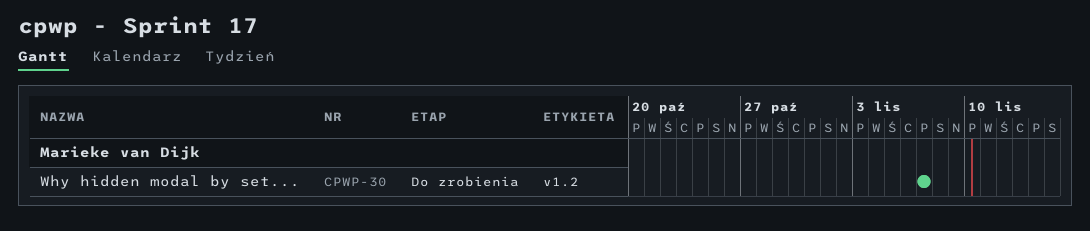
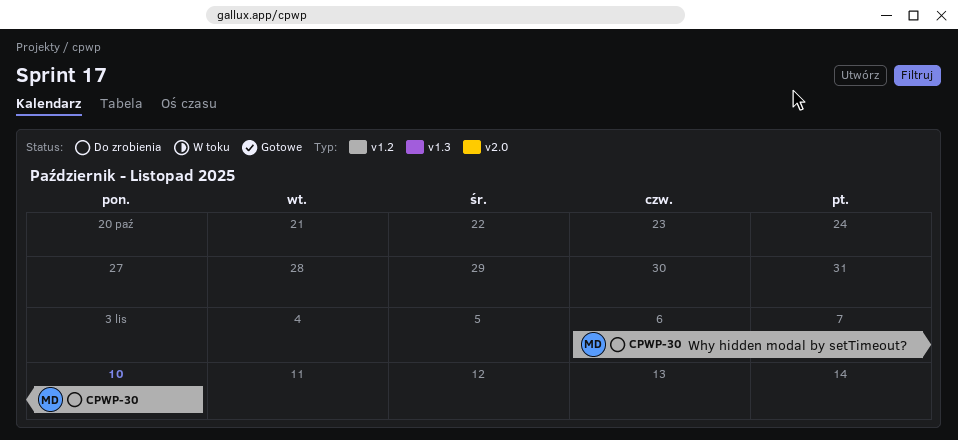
CPWP-30, start: Nov 7 -> Nov 6
CPWP-30, due: Nov 7 -> Nov 10

